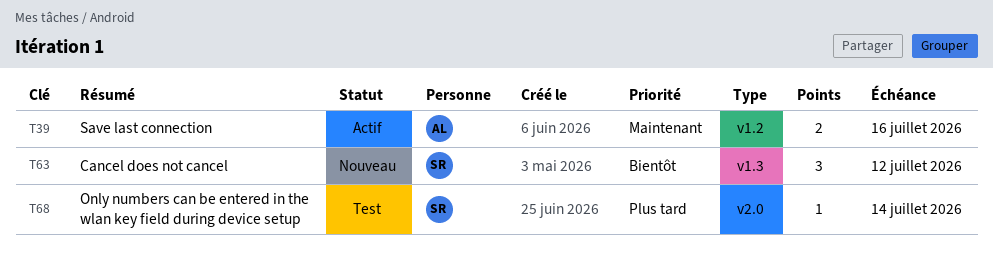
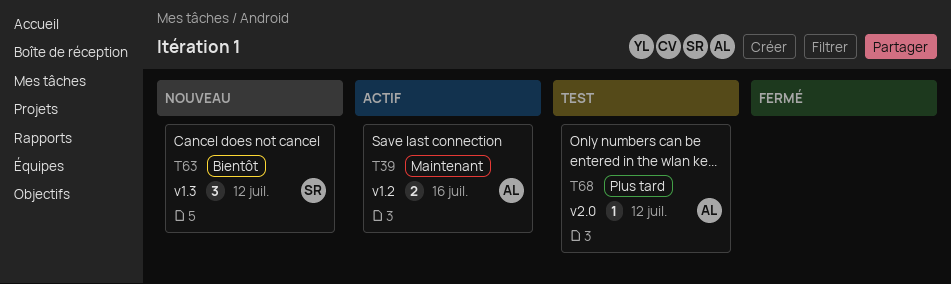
T68, owner: SR -> AL
T68, due: Jul 14 -> Jul 12

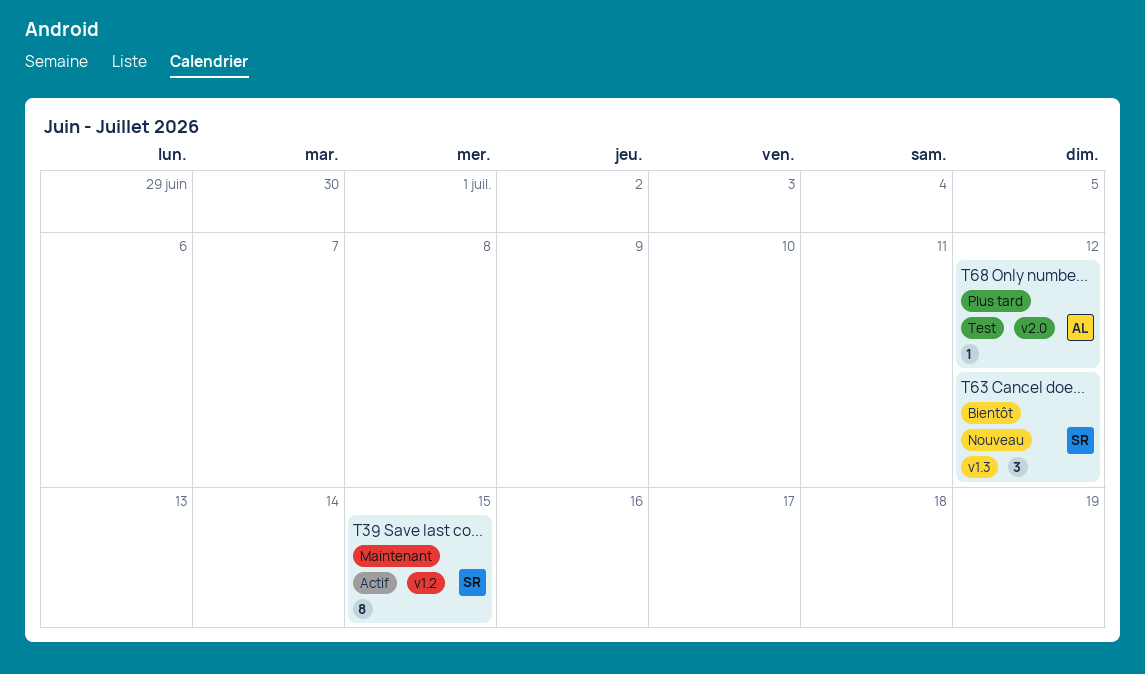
T39, owner: AL -> SR
T39, estimate: 2 -> 8
T39, due: Jul 16 -> Jul 15

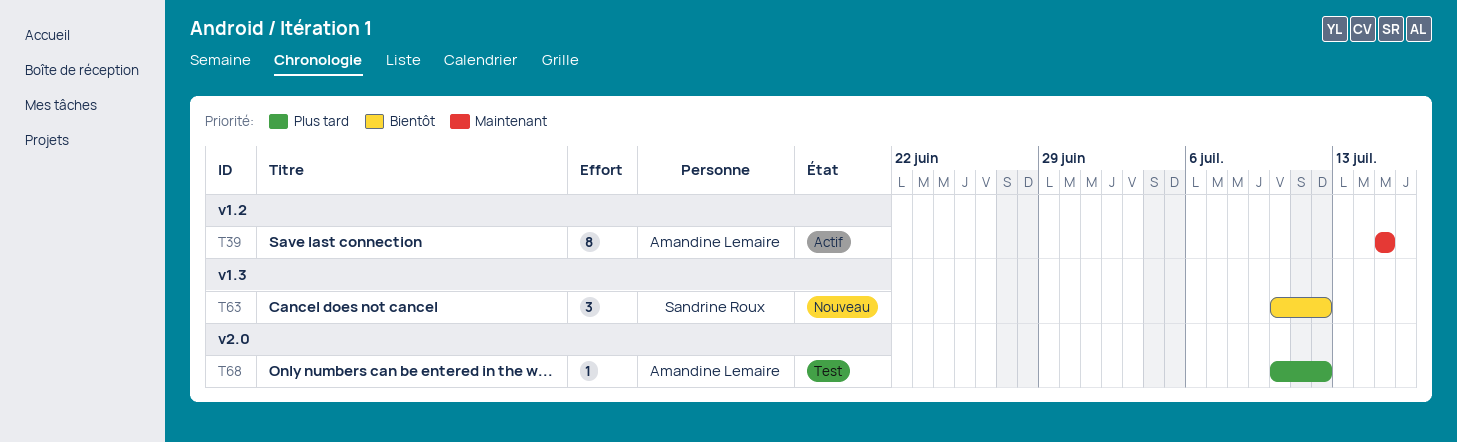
T39, owner: Sandrine Roux -> Amandine Lemaire

